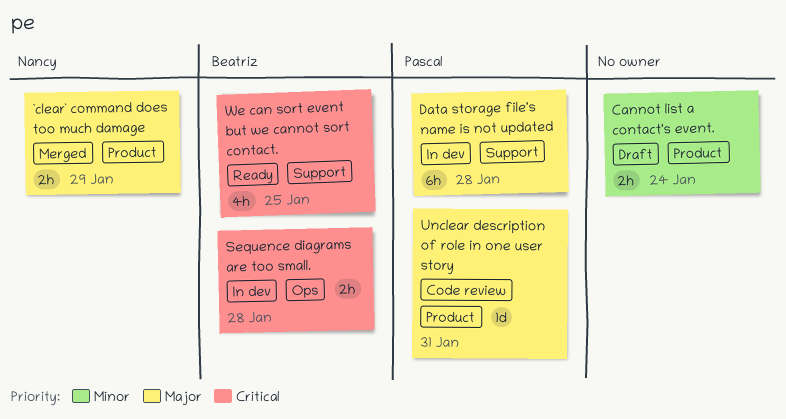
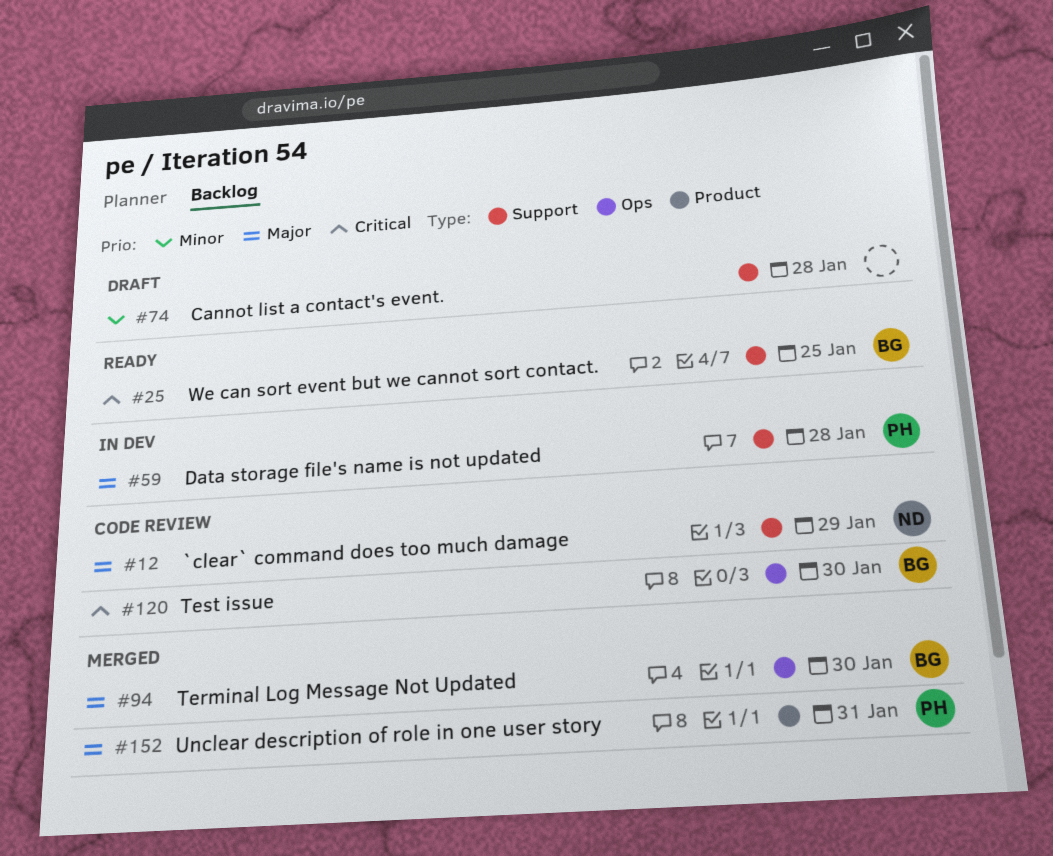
`clear` command does too much damage, status: Merged -> Code review
`clear` command does too much damage, label: Product -> Support
Cannot list a contact's event., label: Product -> Support
Cannot list a contact's event., due: Jan 24 -> Jan 28
Sequence diagrams are too small.: present -> none
Terminal Log Message Not Updated: none -> present
Test issue: none -> present
Unclear description of role in one user story, status: Code review -> Merged

